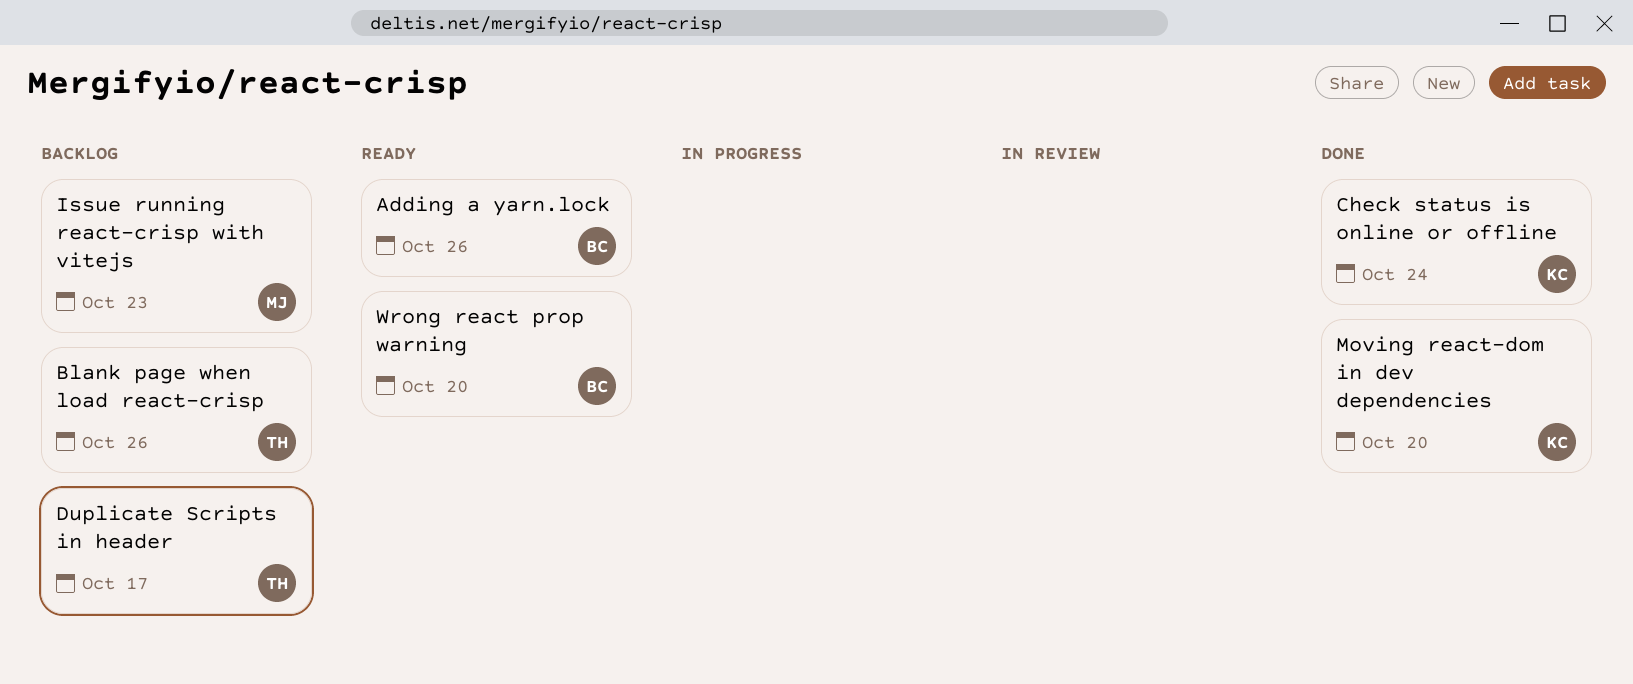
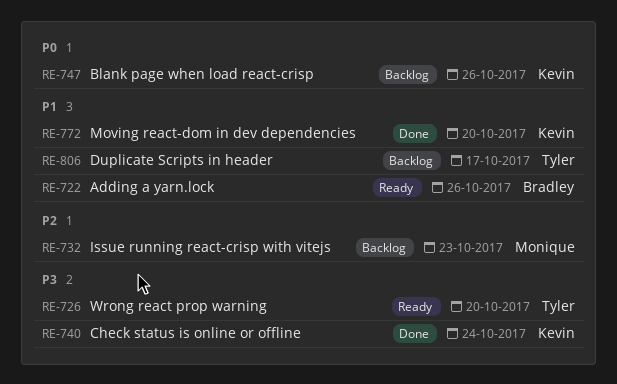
Blank page when load react-crisp, owner: Tyler -> Kevin
Wrong react prop warning, owner: Bradley -> Tyler

